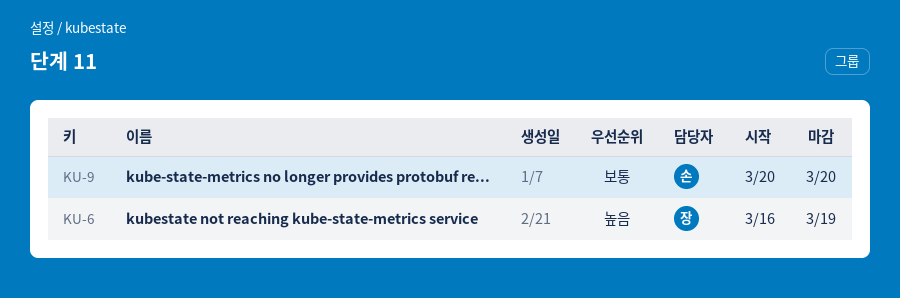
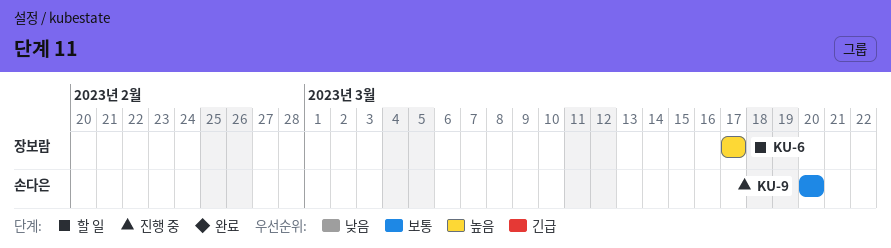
KU-6, start: Mar 16 -> Mar 17
KU-6, due: Mar 19 -> Mar 17

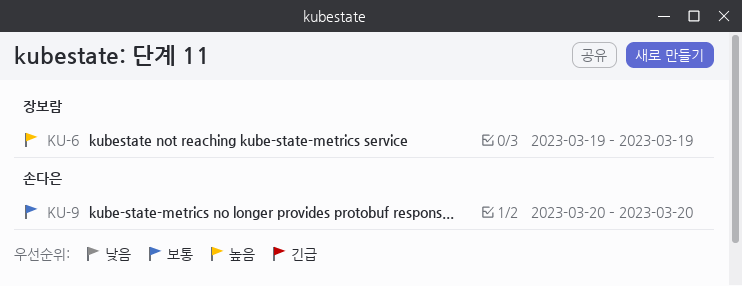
KU-6, start: Mar 17 -> Mar 19
KU-6, due: Mar 17 -> Mar 19

